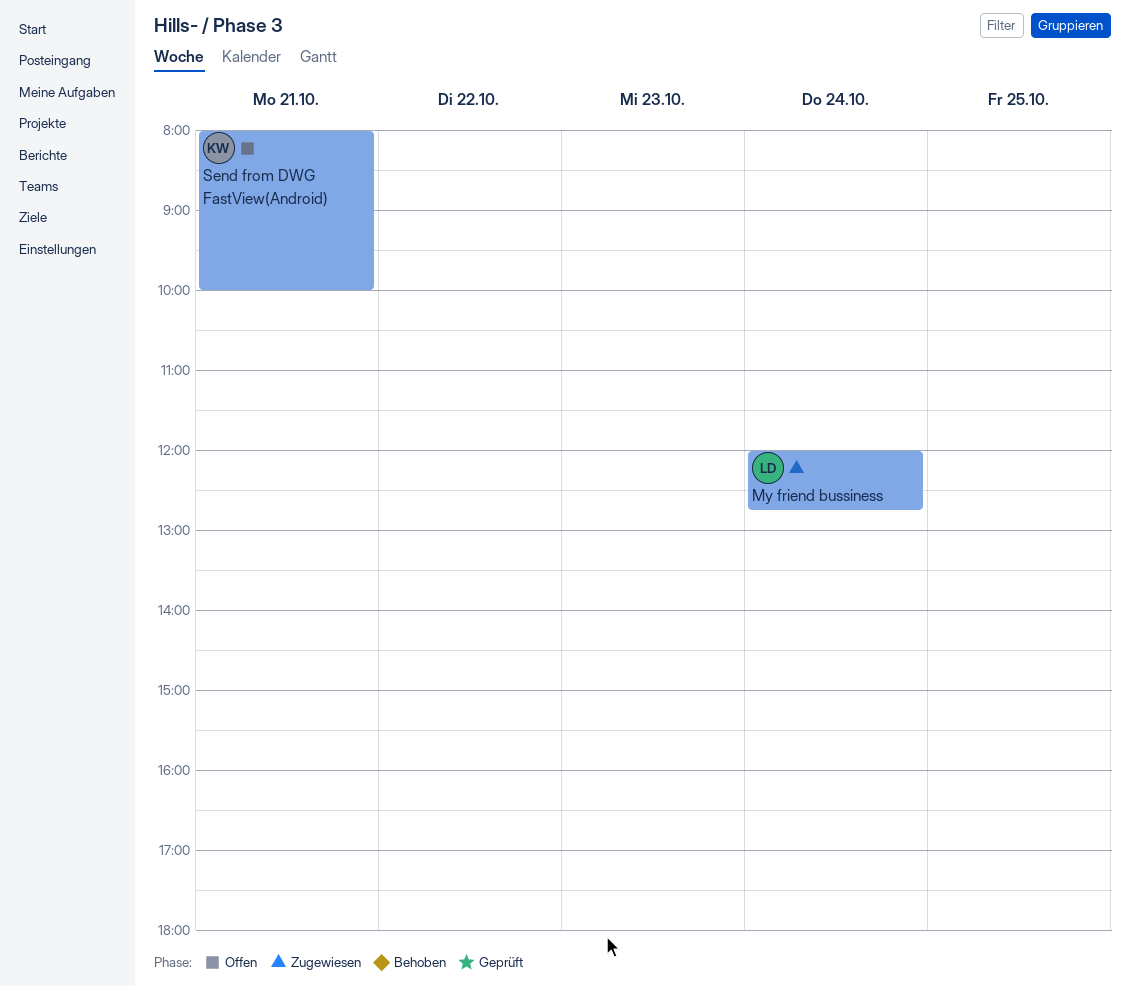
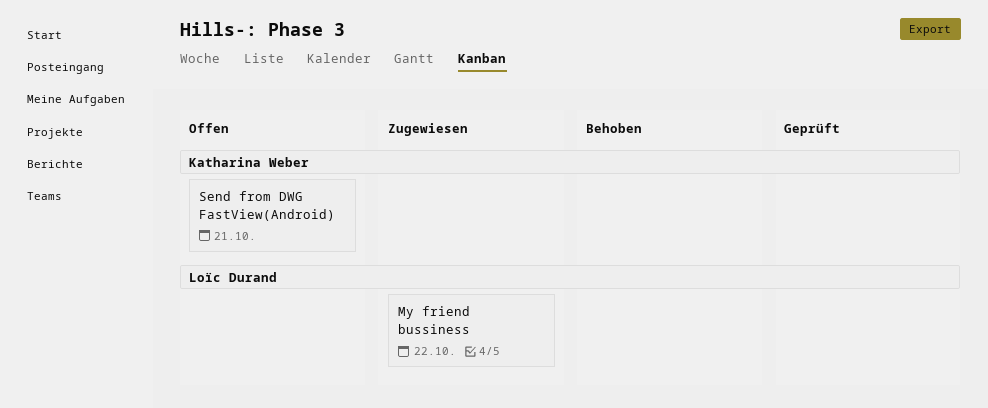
My friend bussiness, day: Oct 24 -> Oct 22

